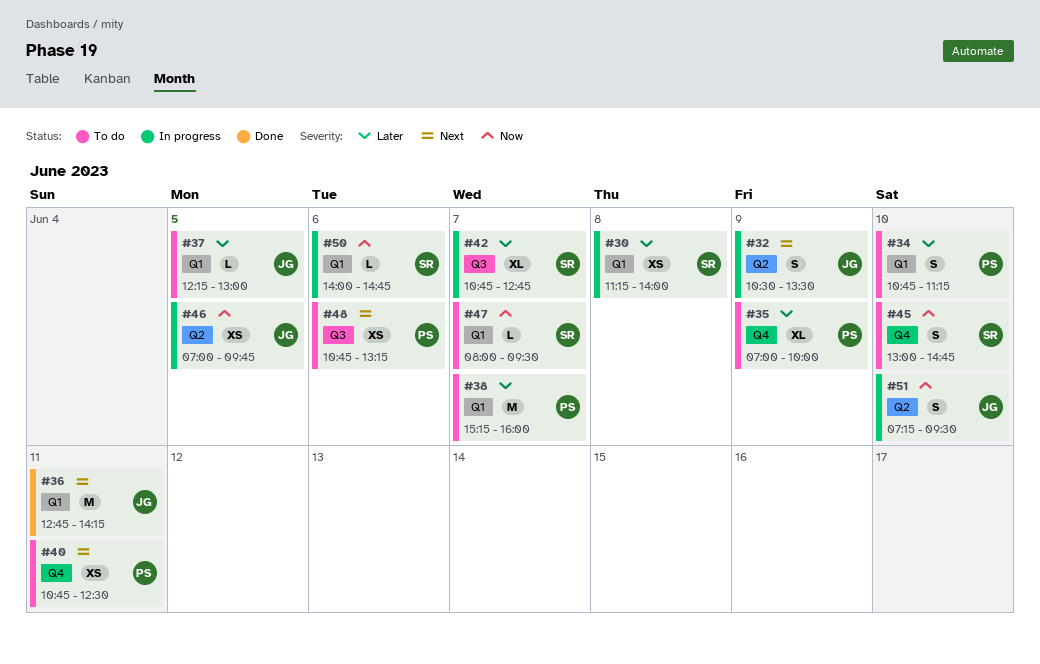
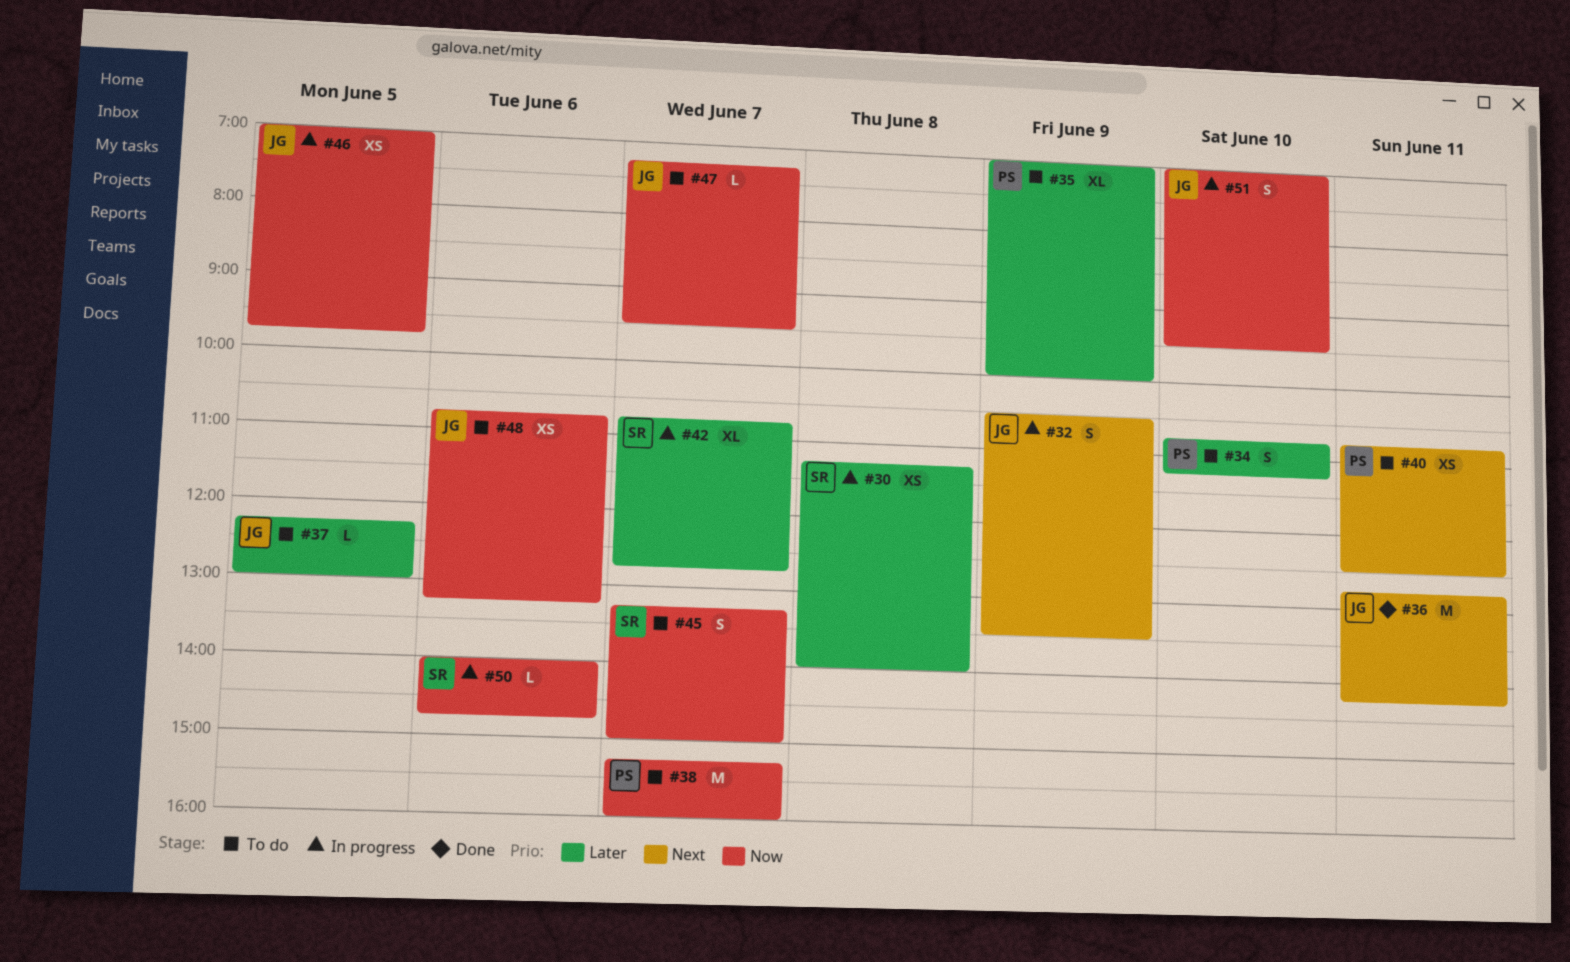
#38, priority: Later -> Now
#45, day: Jun 10 -> Jun 7
#45, begins: 13:00 -> 13:15
#45, ends: 14:45 -> 15:00
#47, owner: SR -> JG
#47, begins: 08:00 -> 07:15
#48, owner: PS -> JG
#48, priority: Next -> Now
#51, begins: 07:15 -> 07:00

